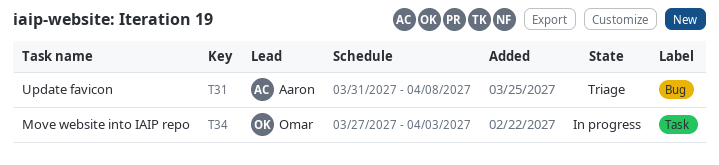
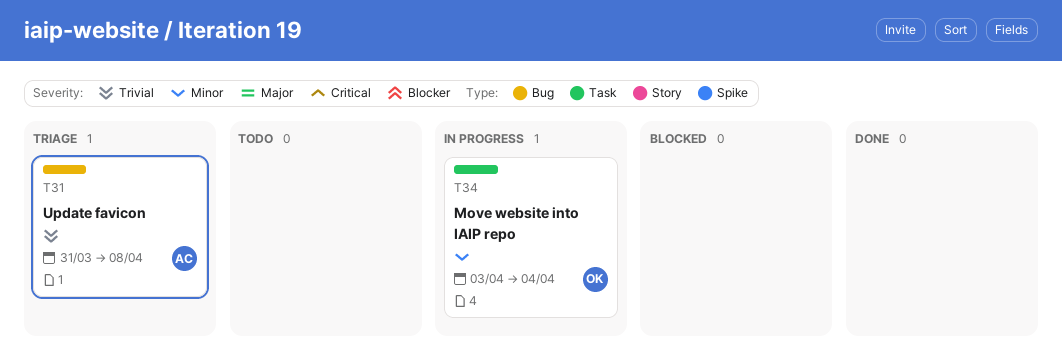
T34, start: Mar 27 -> Apr 3
T34, due: Apr 3 -> Apr 4

